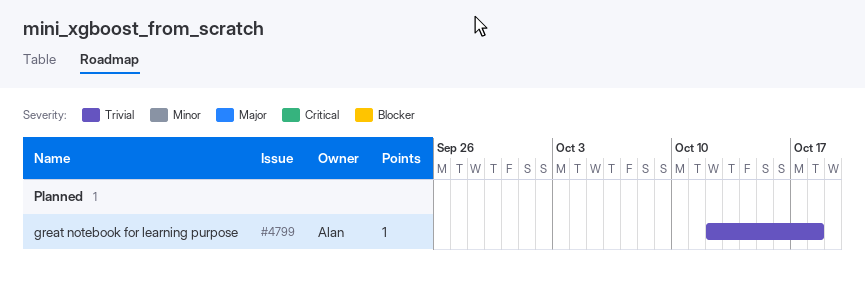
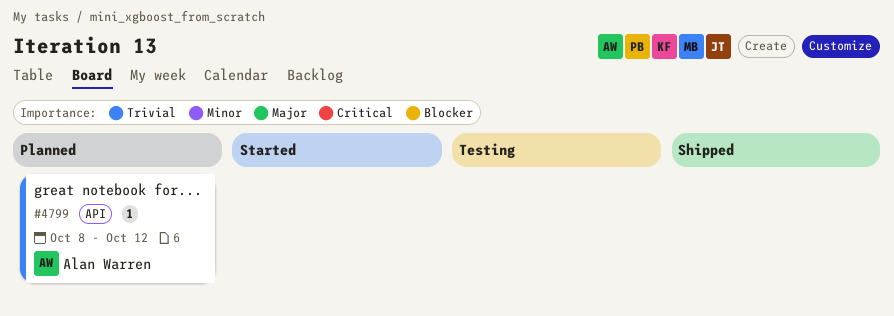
#4799, start: Oct 12 -> Oct 8
#4799, due: Oct 18 -> Oct 12

